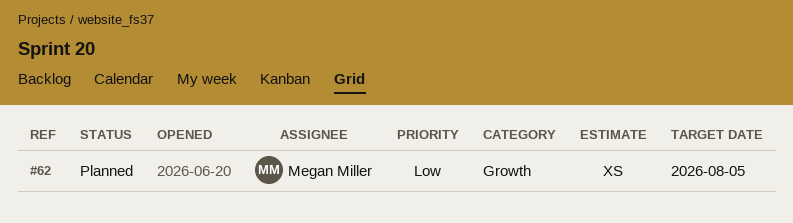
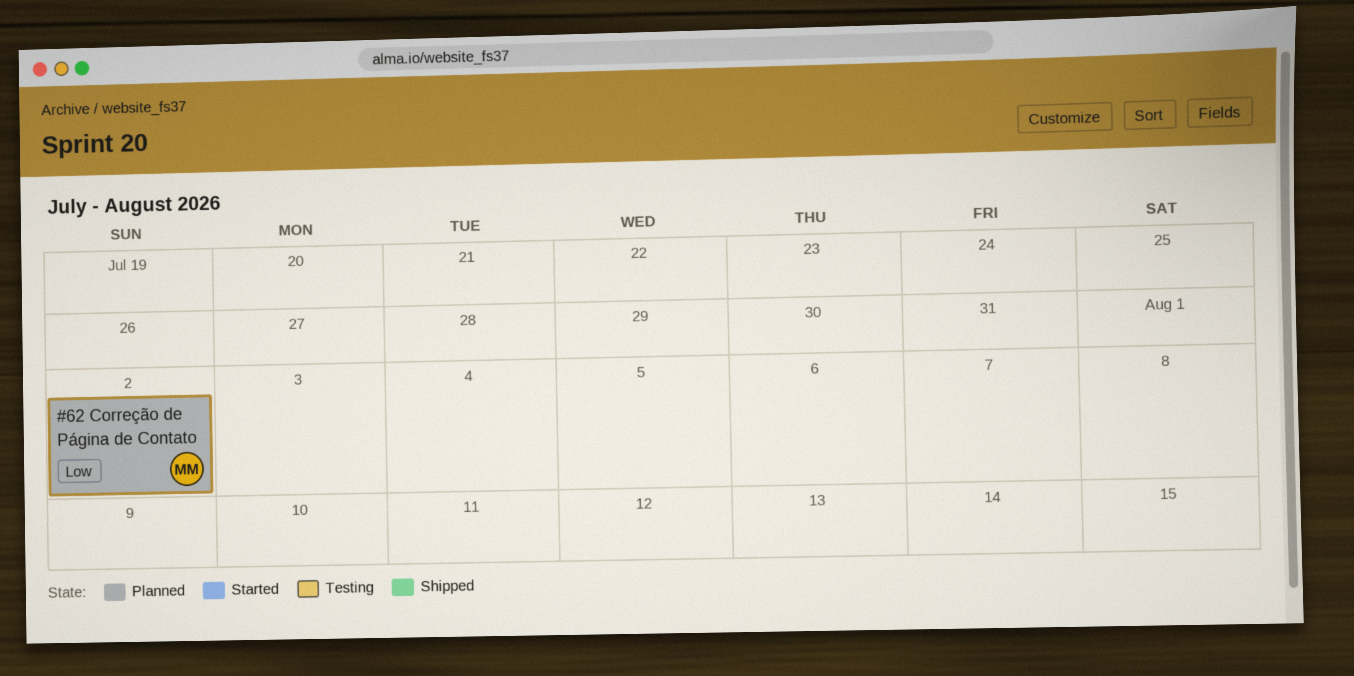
#62, due: Aug 5 -> Aug 2

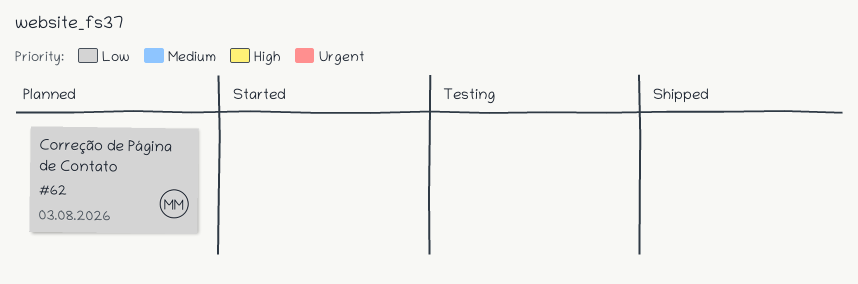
#62, due: Aug 2 -> Aug 3

